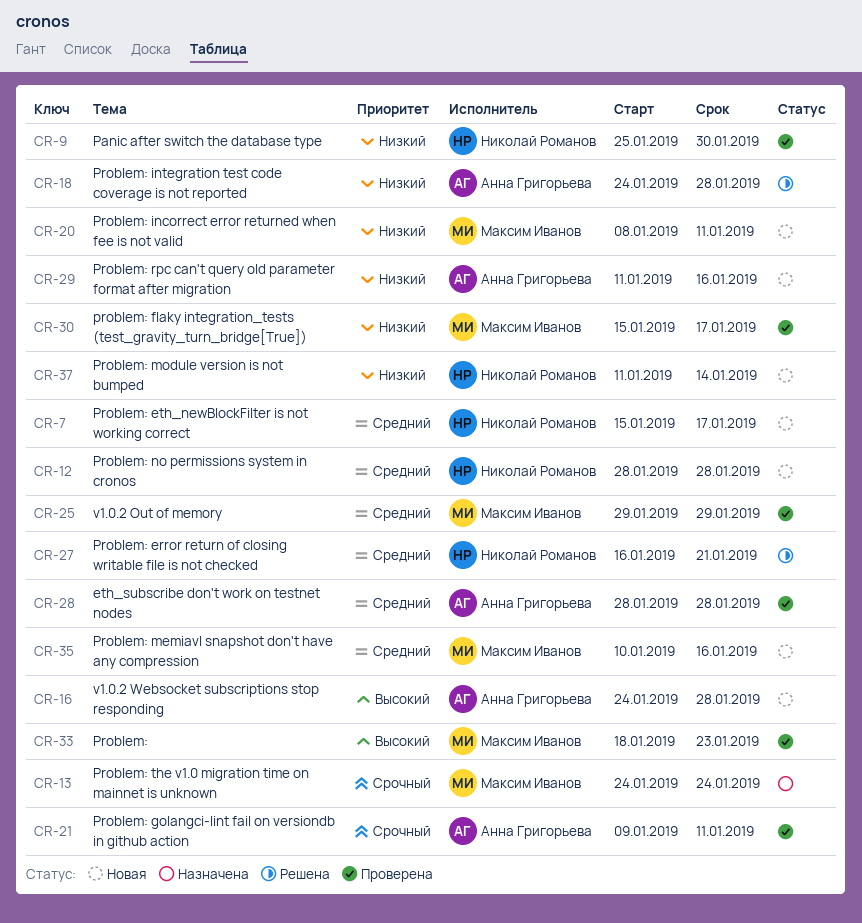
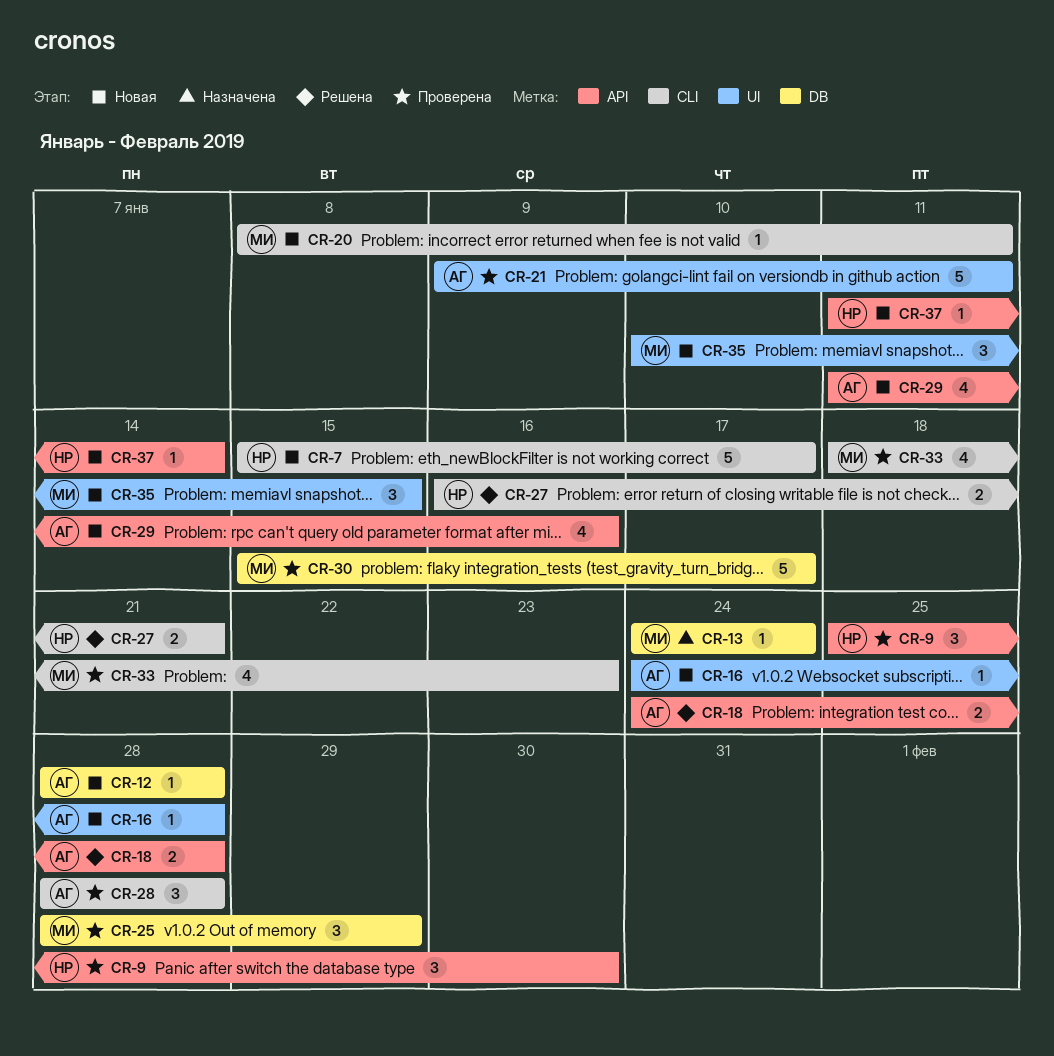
CR-12, owner: Николай Романов -> Анна Григорьева
CR-25, start: Jan 29 -> Jan 28
CR-35, due: Jan 16 -> Jan 15

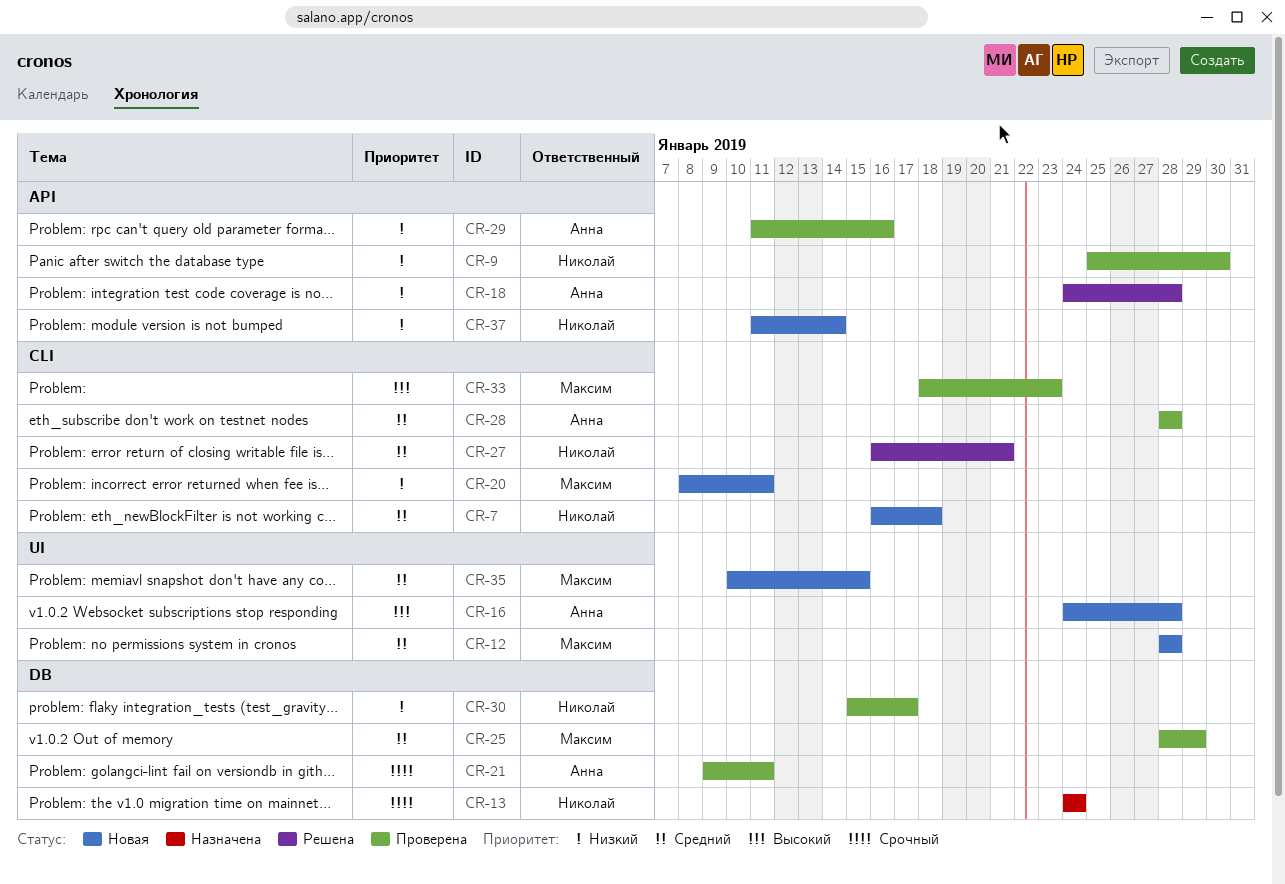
CR-7, start: Jan 15 -> Jan 16
CR-7, due: Jan 17 -> Jan 18
CR-12, owner: Анна -> Максим
CR-12, label: DB -> UI
CR-13, owner: Максим -> Николай
CR-21, label: UI -> DB
CR-29, status: Новая -> Проверена
CR-30, owner: Максим -> Николай

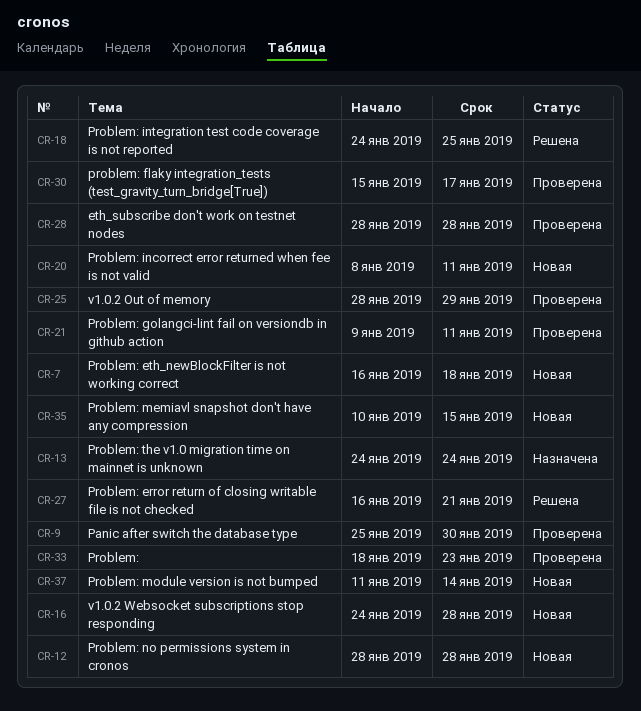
CR-18, due: Jan 28 -> Jan 25
CR-29: present -> none

